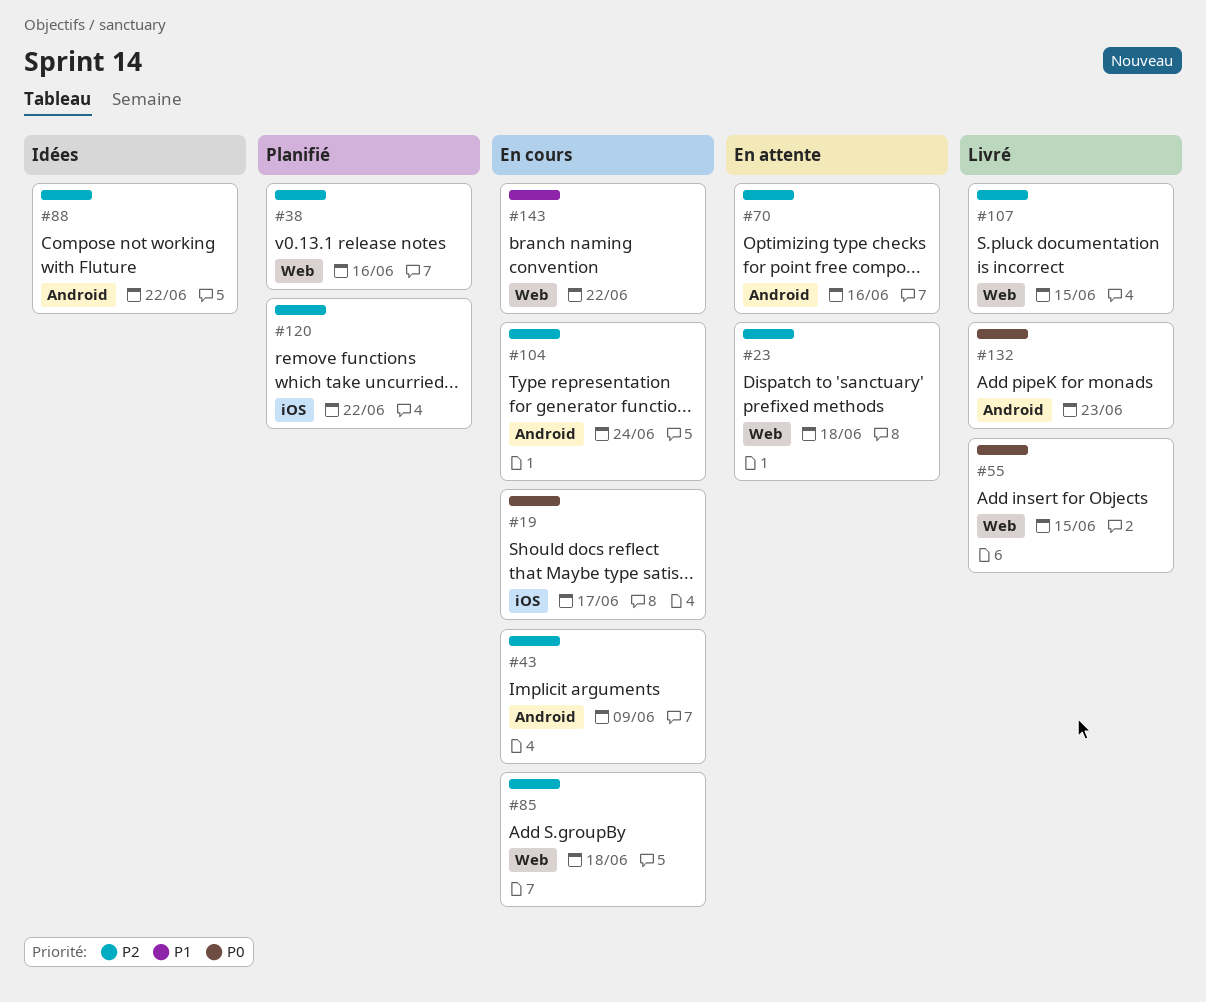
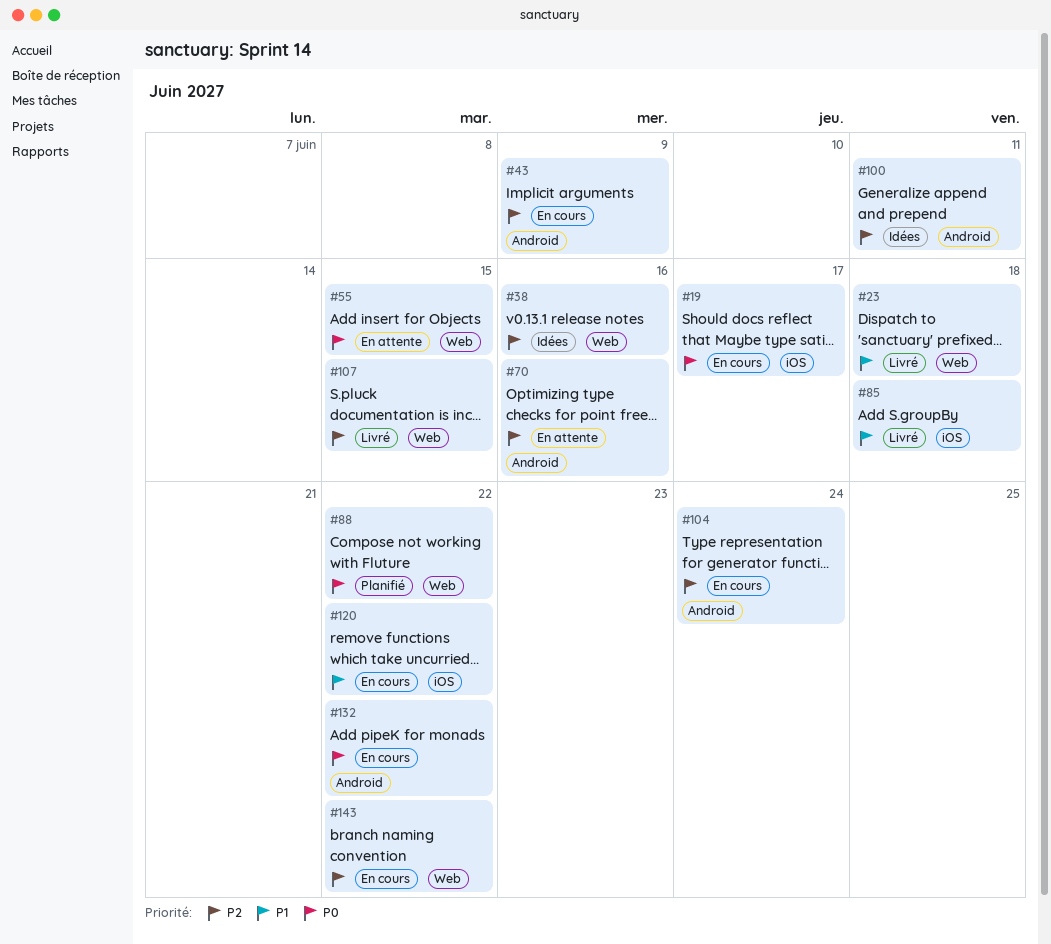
#23, status: En attente -> Livré
#23, priority: P2 -> P1
#38, status: Planifié -> Idées
#55, status: Livré -> En attente
#85, status: En cours -> Livré
#85, priority: P2 -> P1
#85, label: Web -> iOS
#88, status: Idées -> Planifié
#88, priority: P2 -> P0
#88, label: Android -> Web
#100: none -> present
#120, status: Planifié -> En cours
#120, priority: P2 -> P1
#132, status: Livré -> En cours
#132, due: Jun 23 -> Jun 22
#143, priority: P1 -> P2

